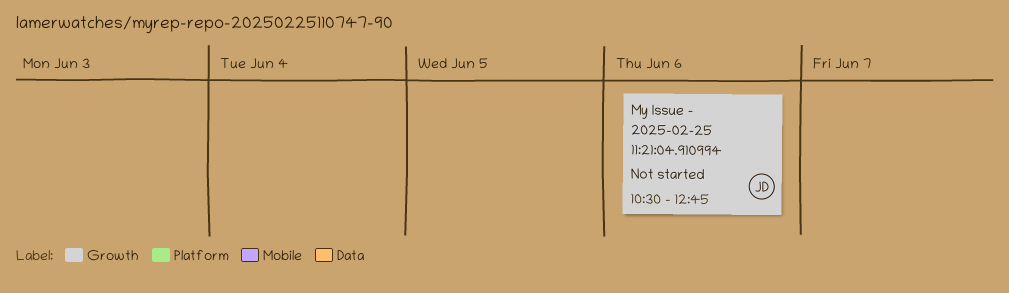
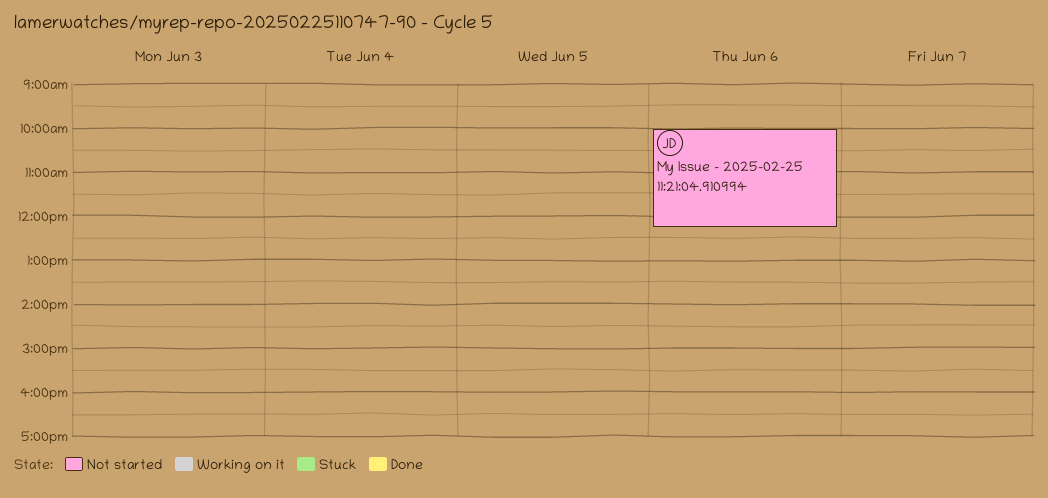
My Issue - 2025-02-25 11:21:04.910994, begins: 10:30 -> 10:00
My Issue - 2025-02-25 11:21:04.910994, ends: 12:45 -> 12:15

